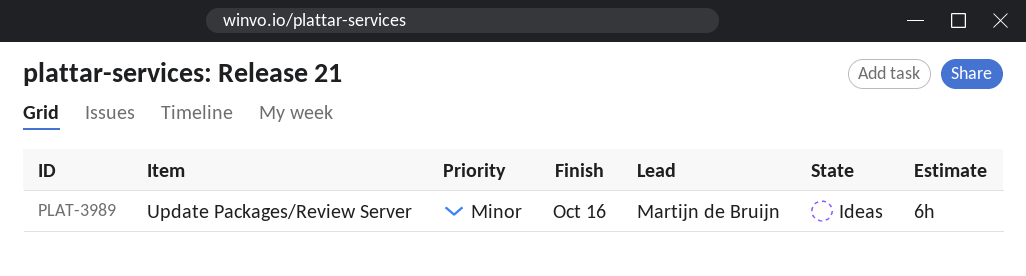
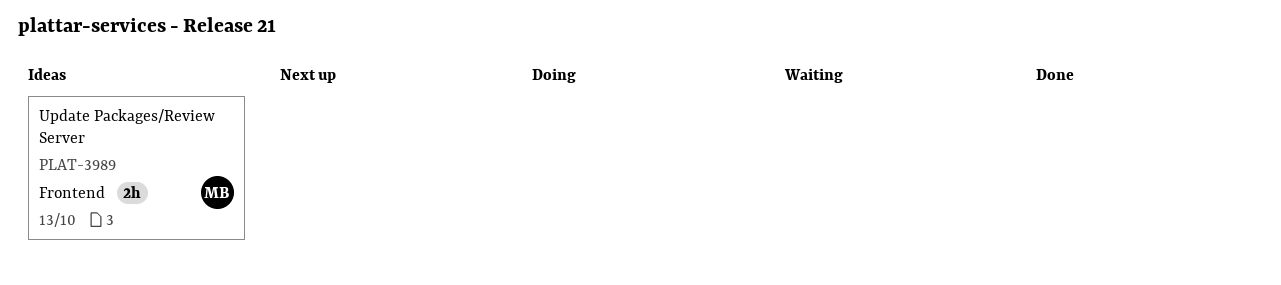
PLAT-3989, estimate: 6h -> 2h
PLAT-3989, due: Oct 16 -> Oct 13

